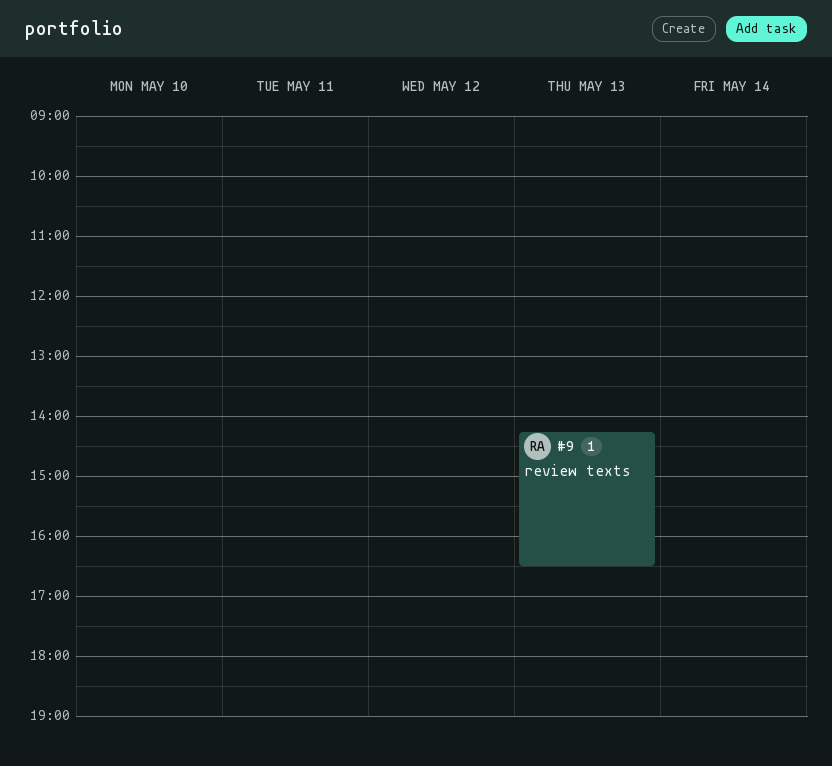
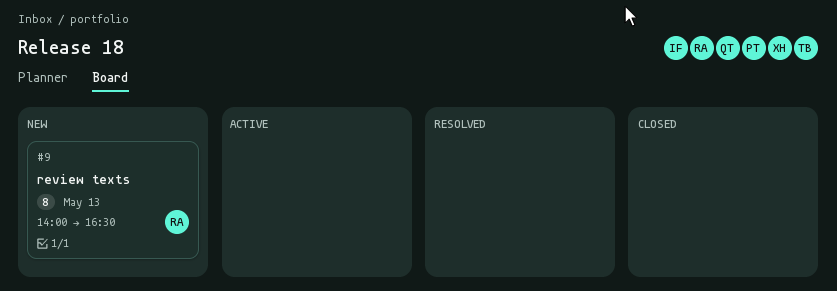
#9, estimate: 1 -> 8
#9, begins: 14:15 -> 14:00

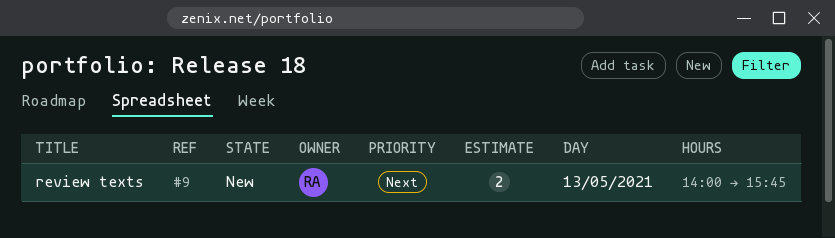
#9, estimate: 8 -> 2
#9, ends: 16:30 -> 15:45

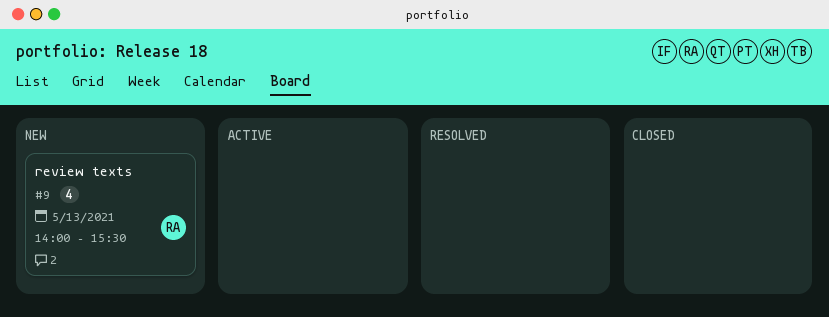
#9, estimate: 2 -> 4
#9, ends: 15:45 -> 15:30

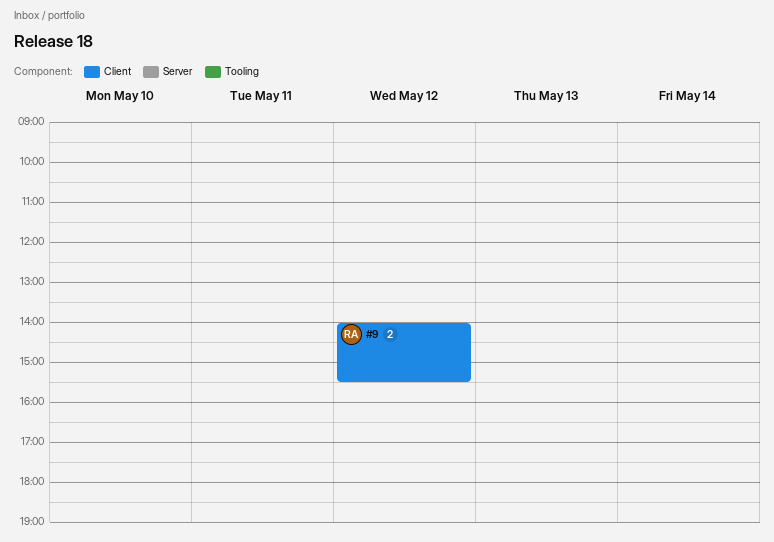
#9, estimate: 4 -> 2
#9, day: May 13 -> May 12

